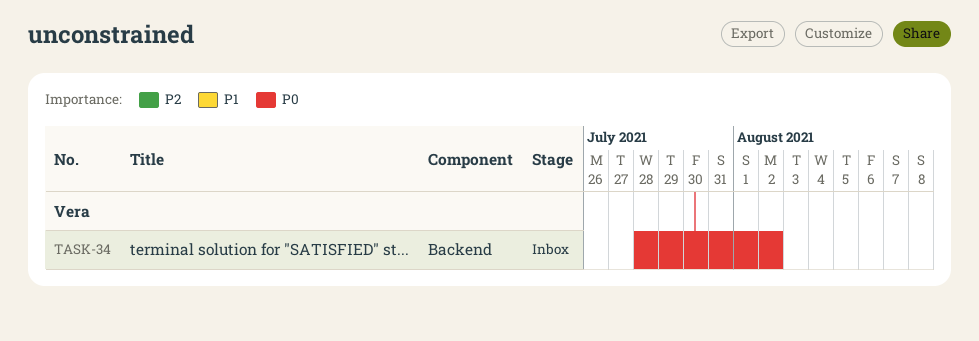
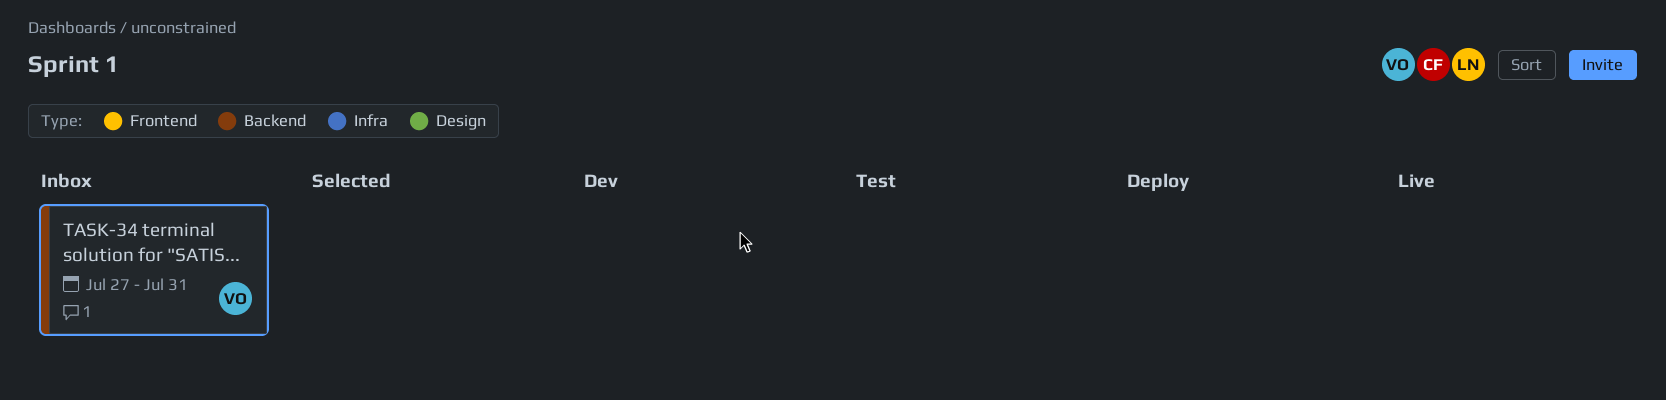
TASK-34, start: Jul 28 -> Jul 27
TASK-34, due: Aug 2 -> Jul 31

